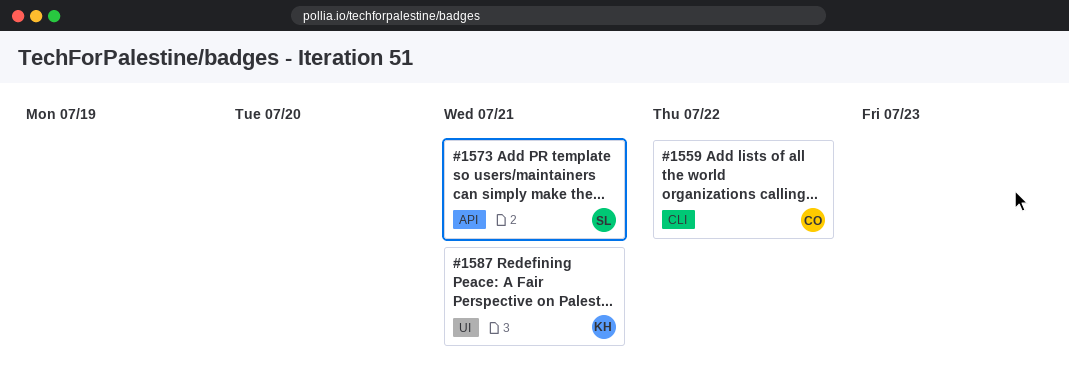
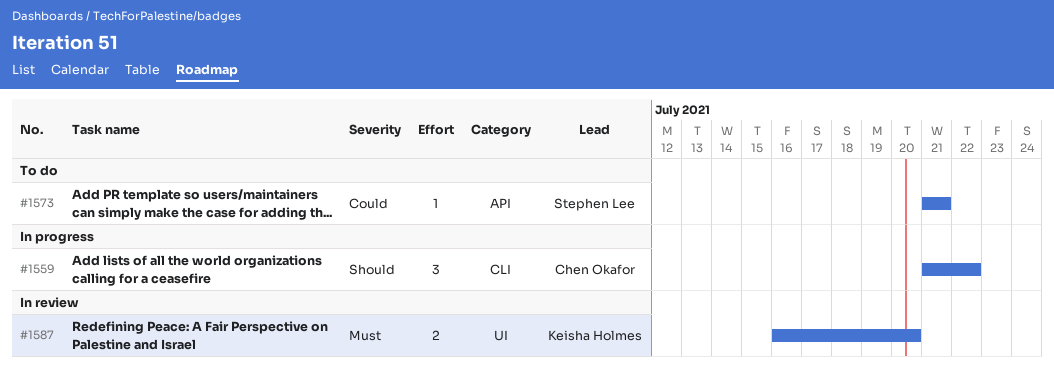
#1587, due: Jul 21 -> Jul 20

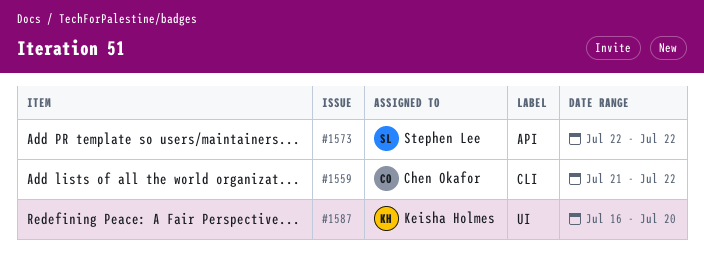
#1573, start: Jul 21 -> Jul 22
#1573, due: Jul 21 -> Jul 22

